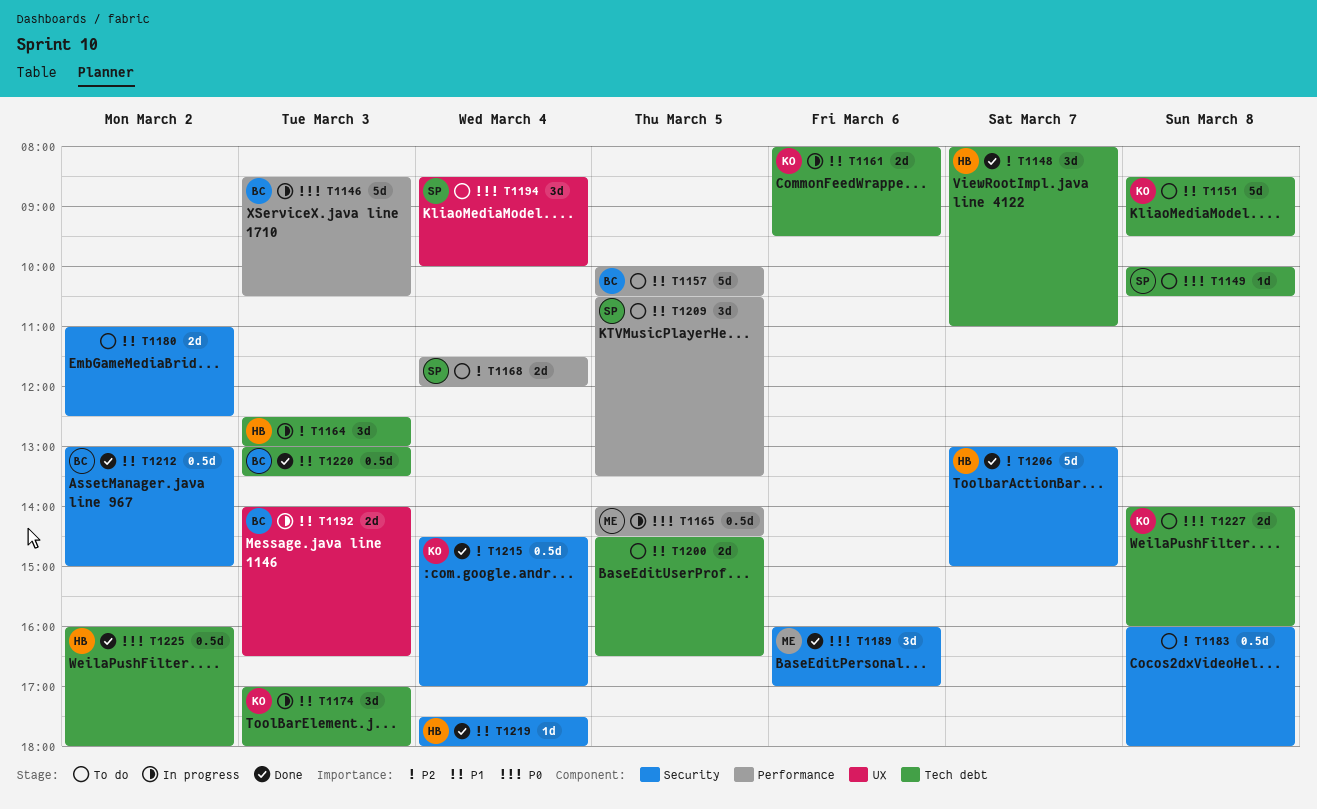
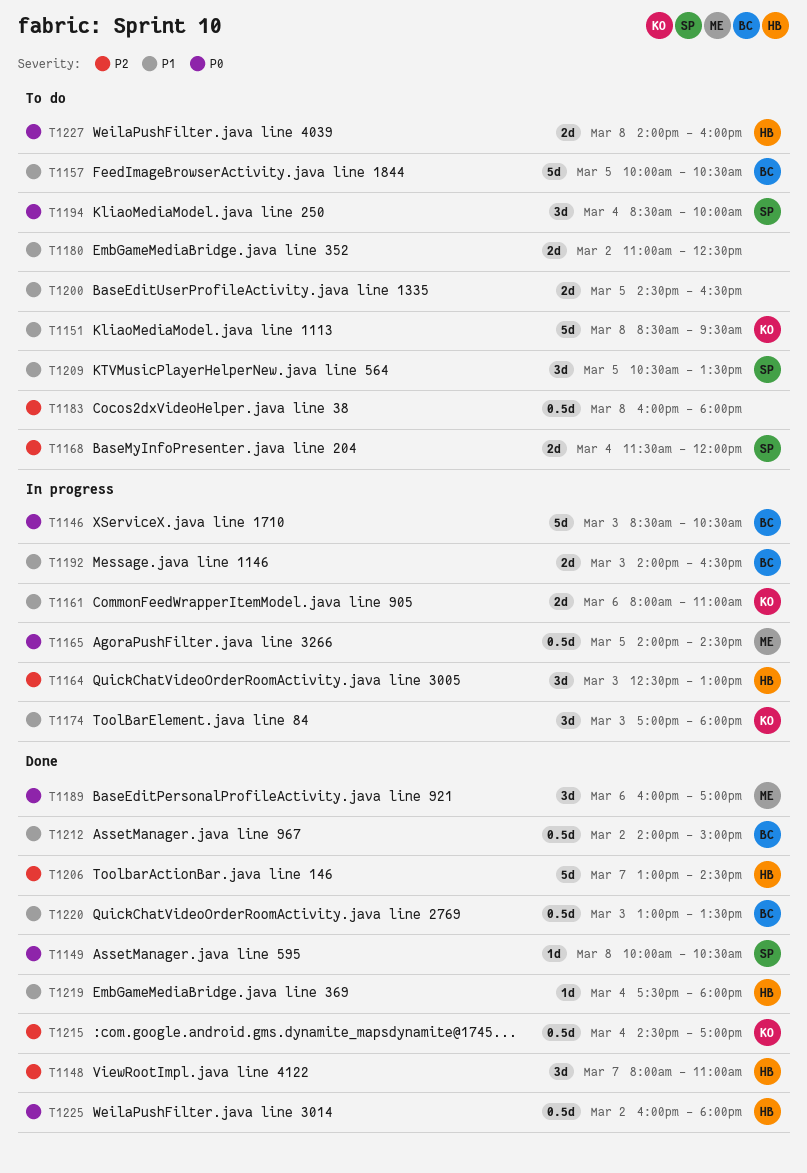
T1149, status: To do -> Done
T1161, ends: 09:30 -> 11:00
T1206, ends: 15:00 -> 14:30
T1212, begins: 13:00 -> 14:00
T1227, owner: KO -> HB

